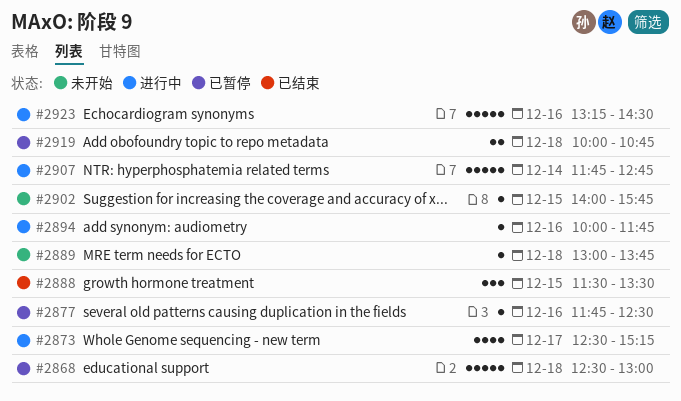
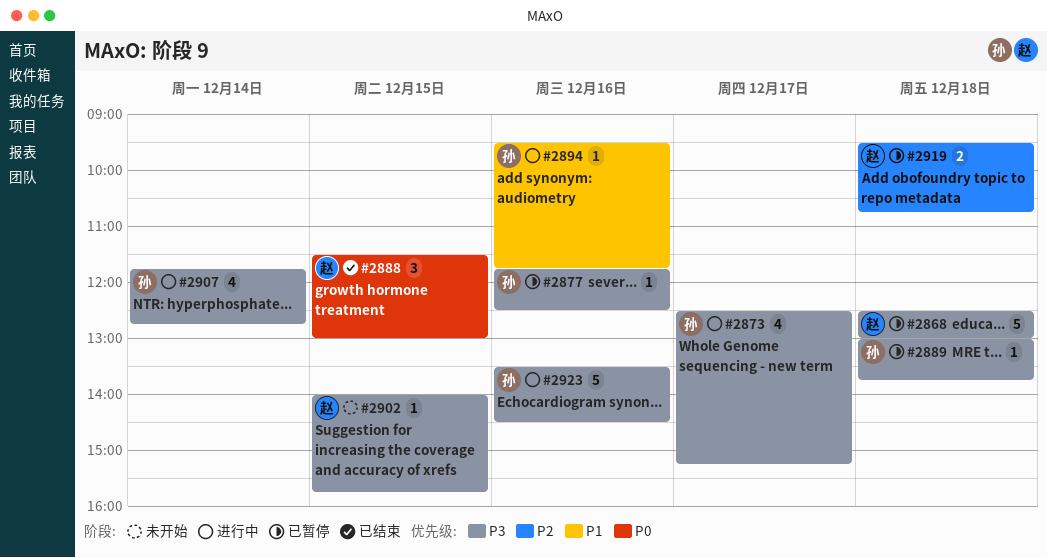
#2888, ends: 13:30 -> 13:00
#2889, status: 未开始 -> 已暂停
#2894, begins: 10:00 -> 09:30
#2907, estimate: 5 -> 4
#2919, begins: 10:00 -> 09:30
#2923, begins: 13:15 -> 13:30

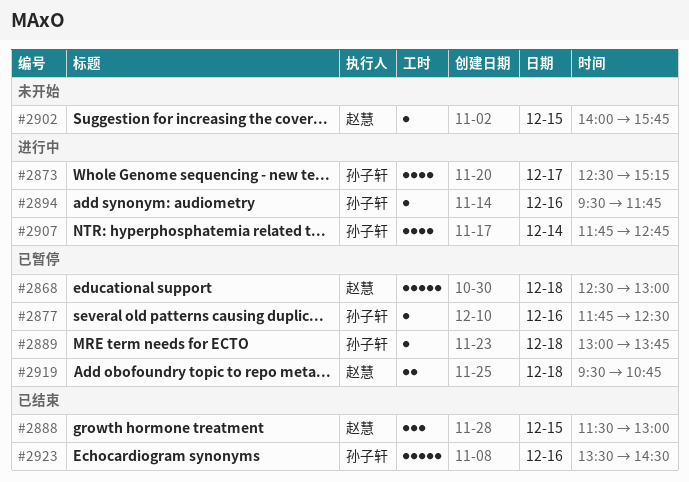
#2923, status: 进行中 -> 已结束

